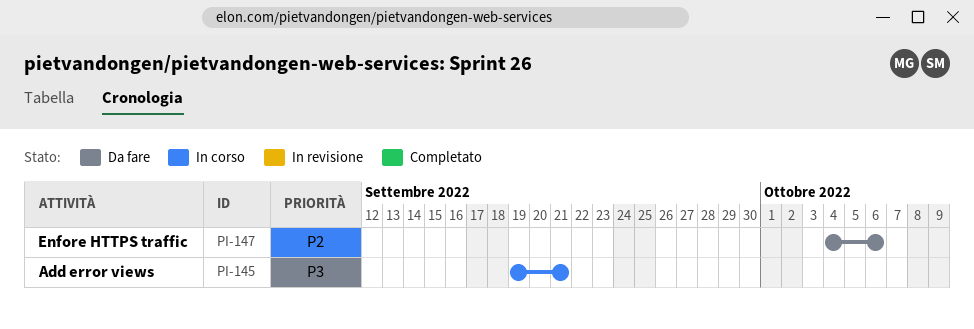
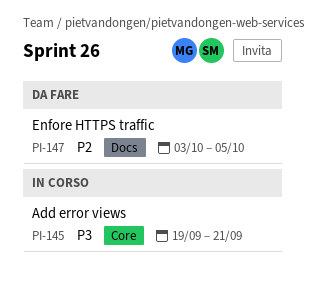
PI-147, start: Oct 4 -> Oct 3
PI-147, due: Oct 6 -> Oct 5

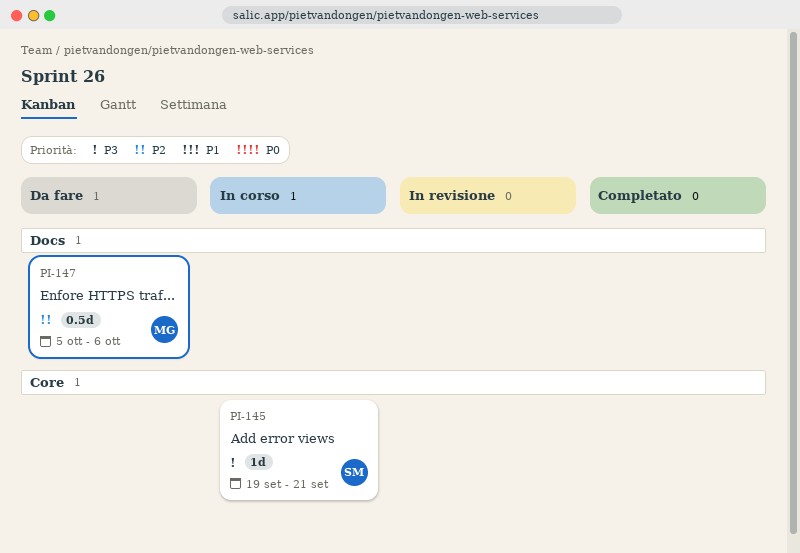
PI-147, start: Oct 3 -> Oct 5
PI-147, due: Oct 5 -> Oct 6

